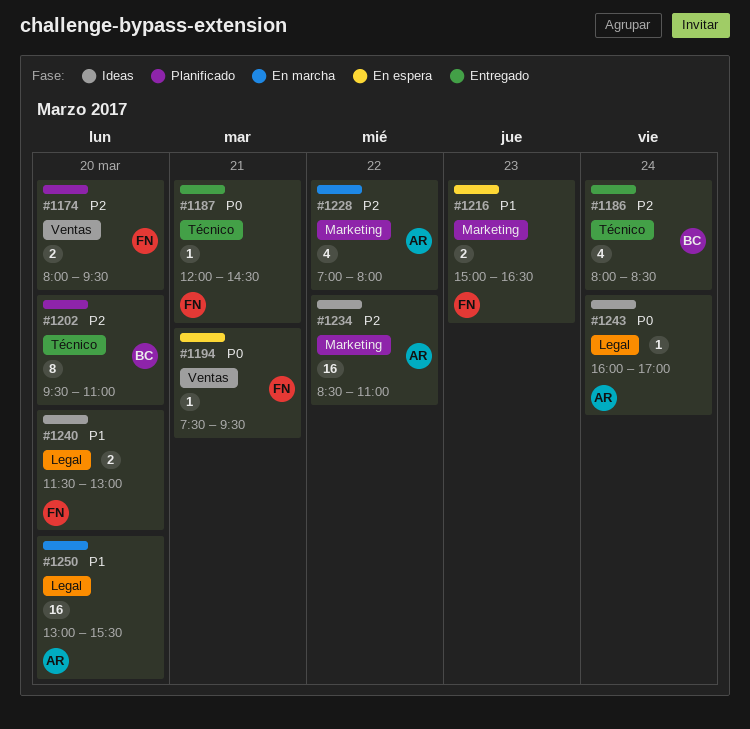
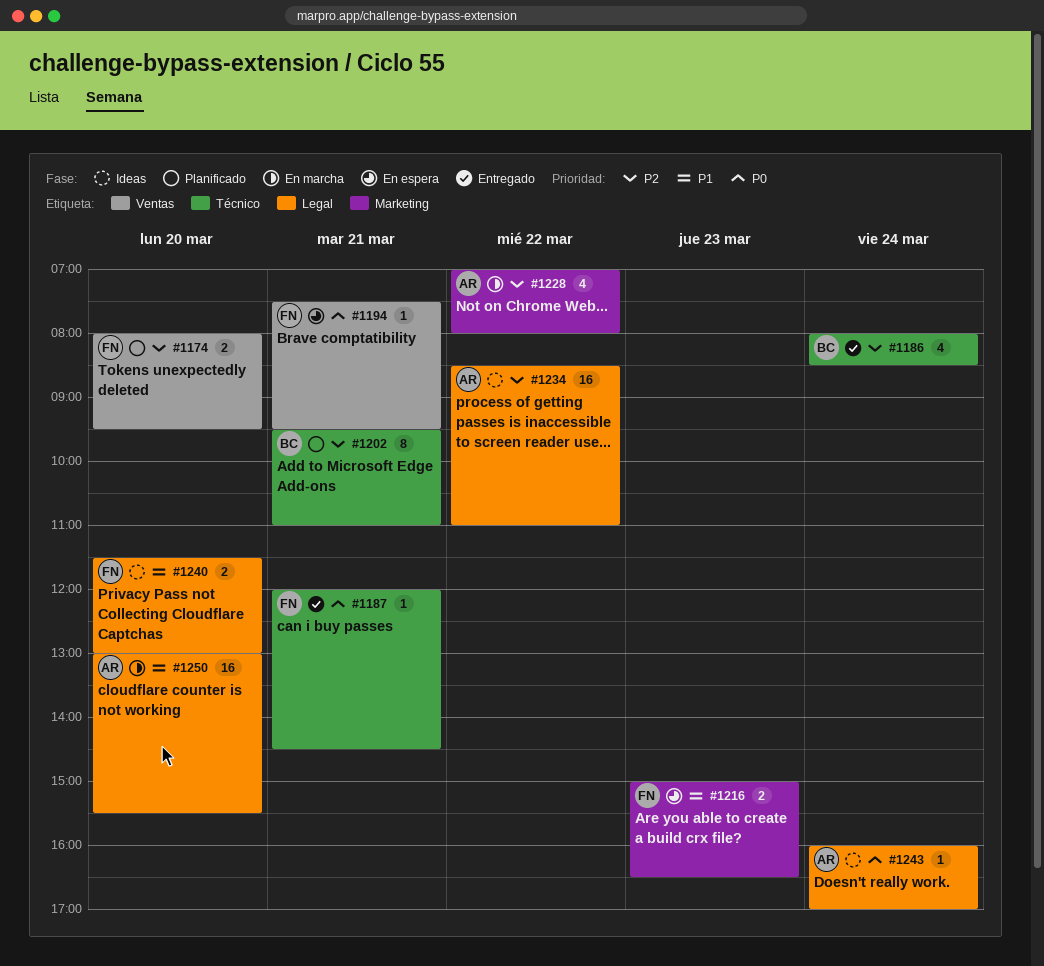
#1202, day: Mar 20 -> Mar 21
#1234, label: Marketing -> Legal

